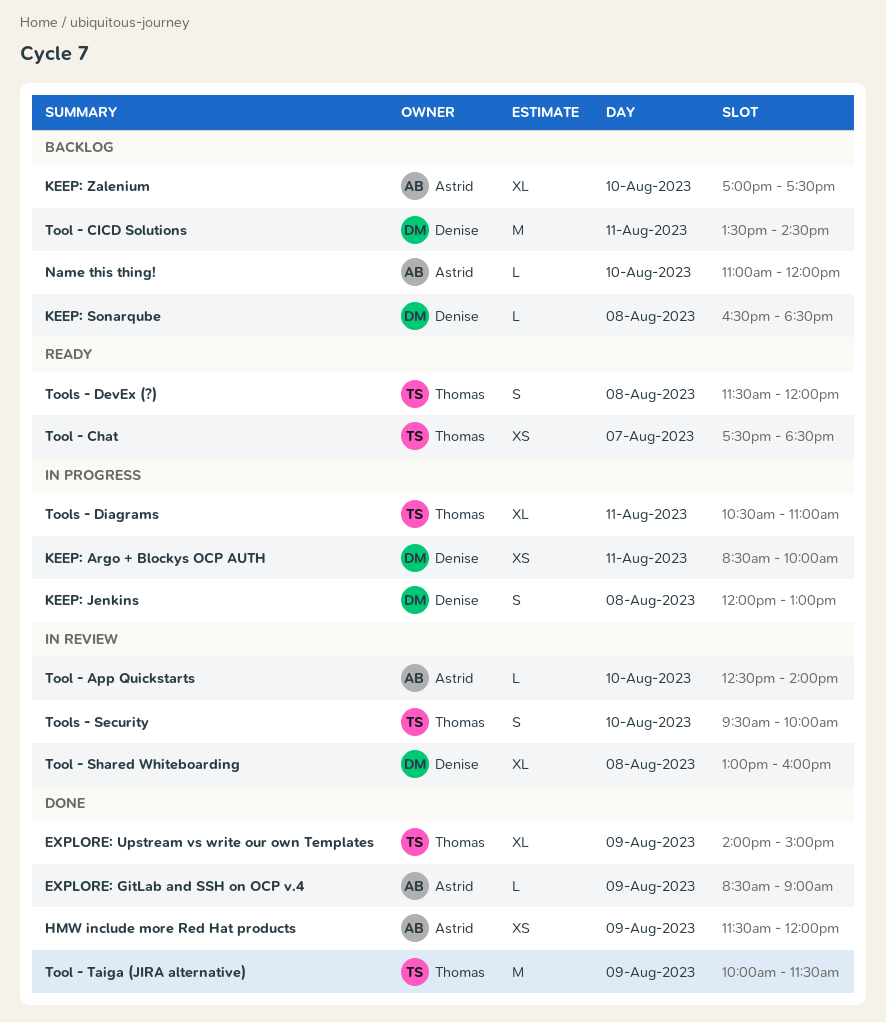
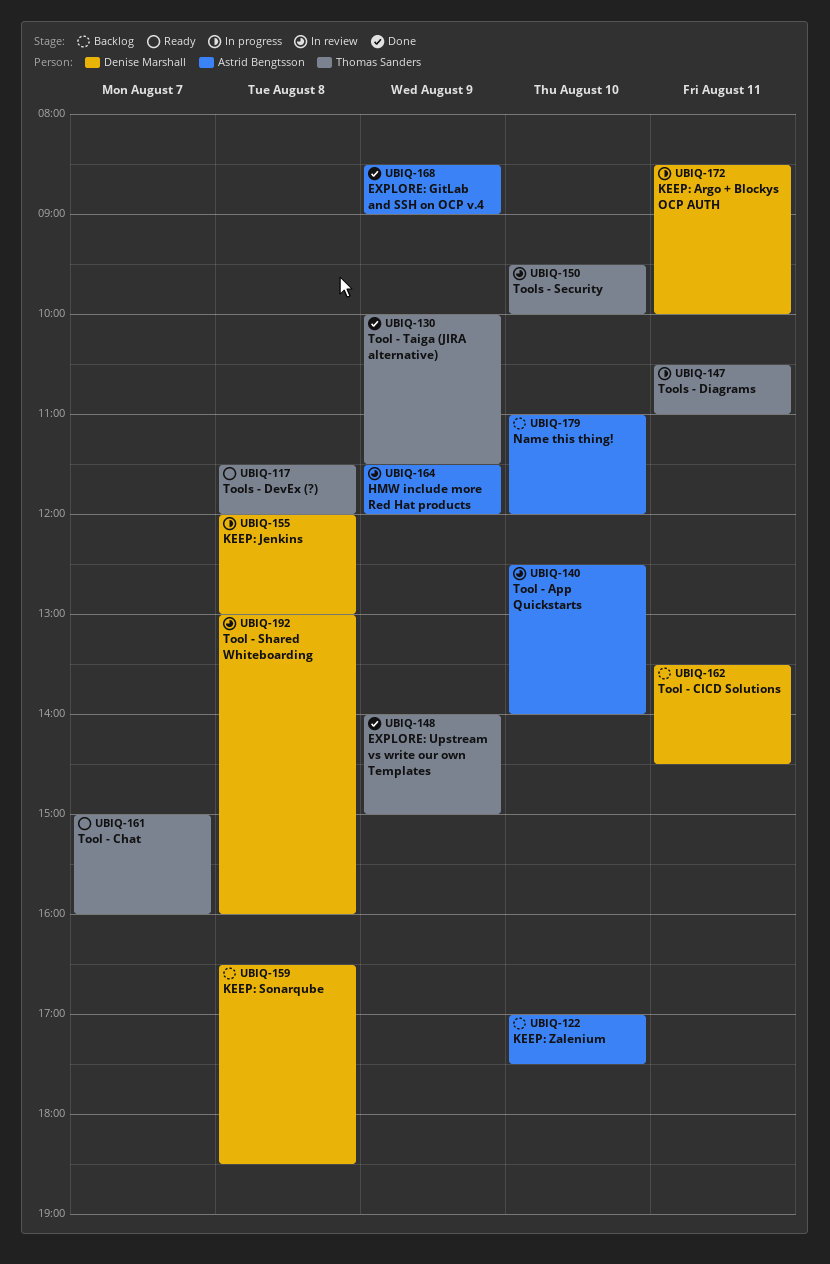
HMW include more Red Hat products, status: Done -> In review
Tool - Chat, begins: 17:30 -> 15:00
Tool - Chat, ends: 18:30 -> 16:00

